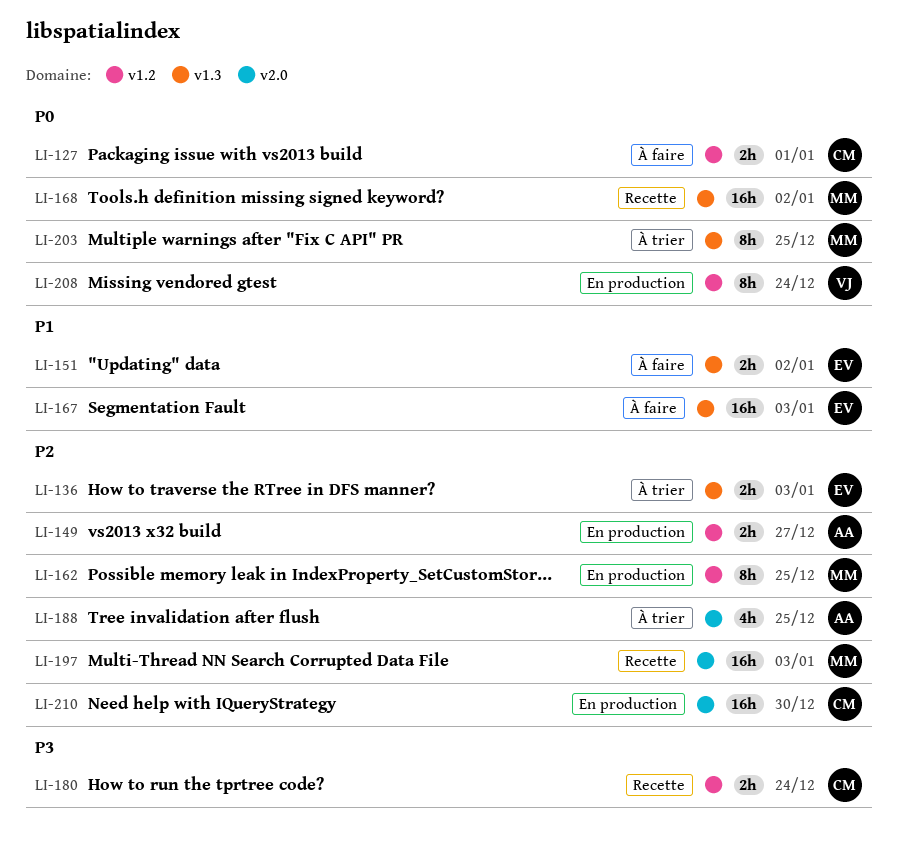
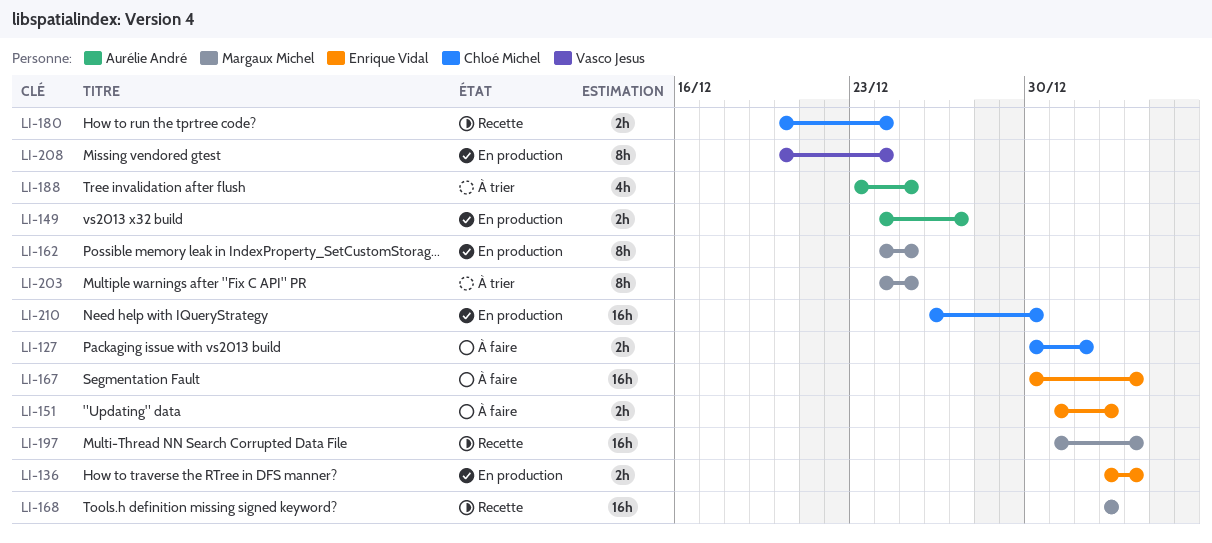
LI-136, status: À trier -> En production

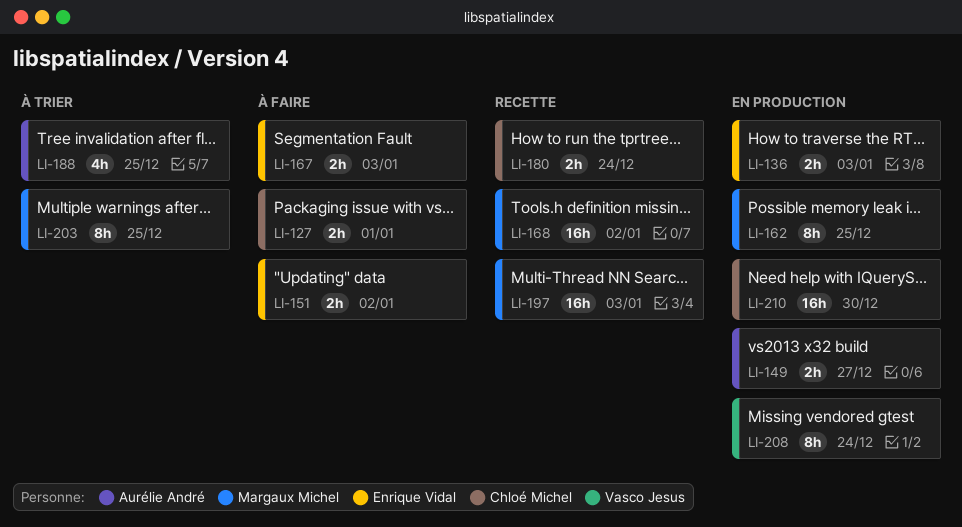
LI-167, estimate: 16h -> 2h

